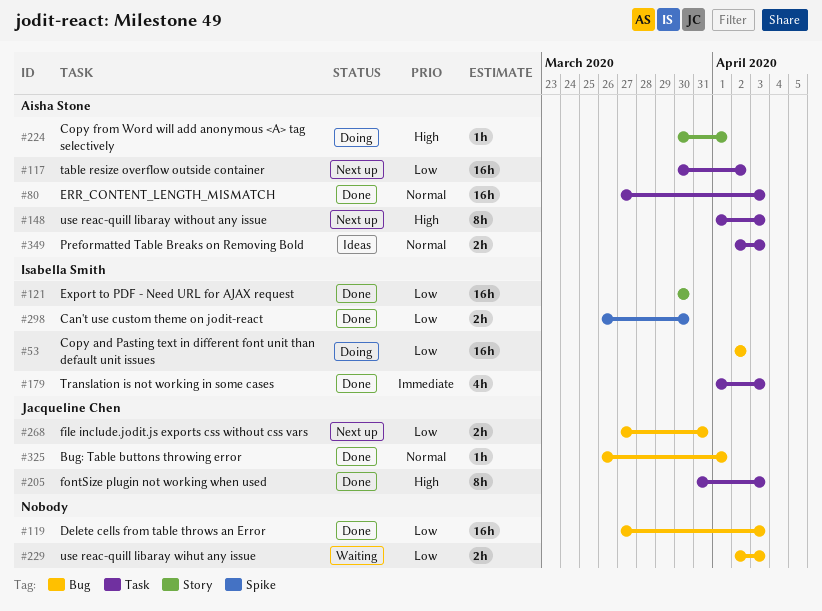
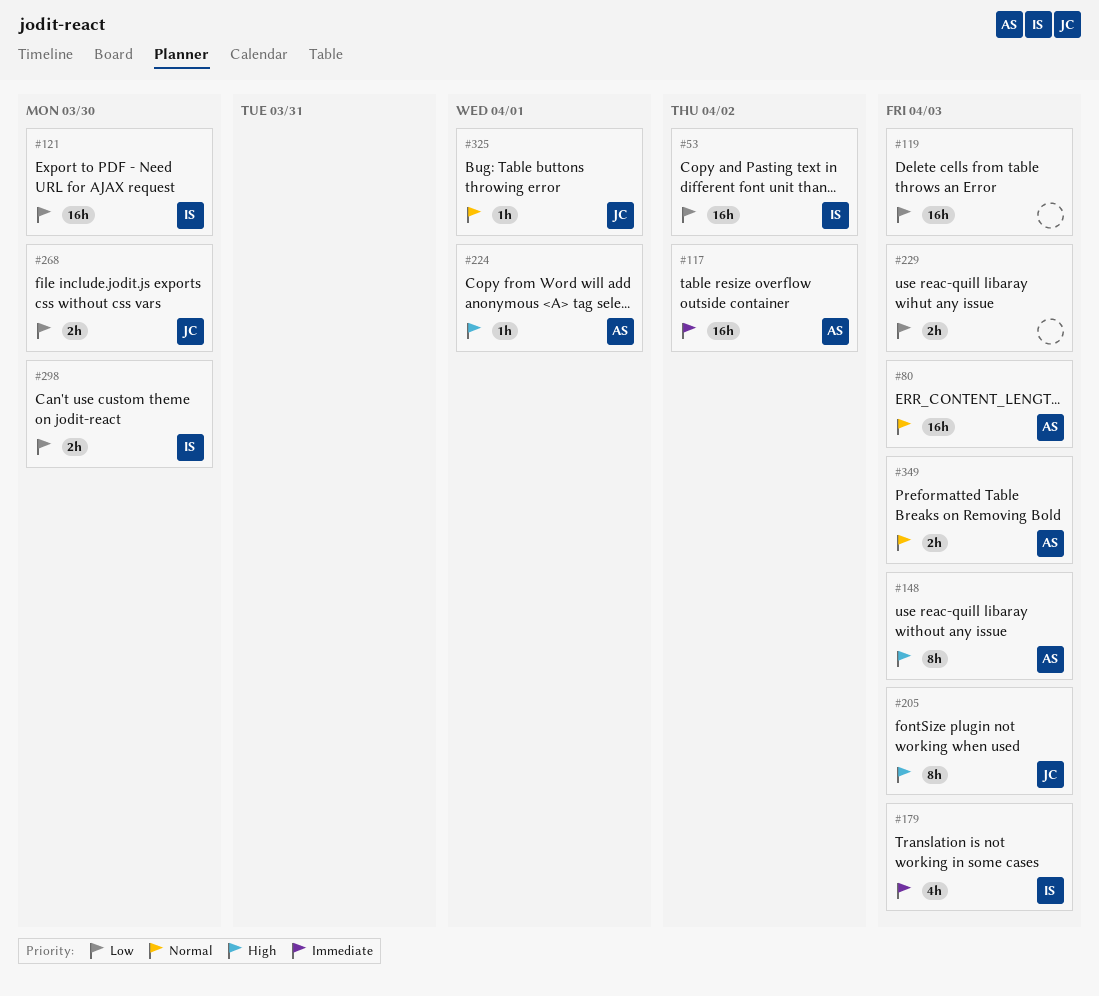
#117, priority: Low -> Immediate
#268, due: Mar 31 -> Mar 30

